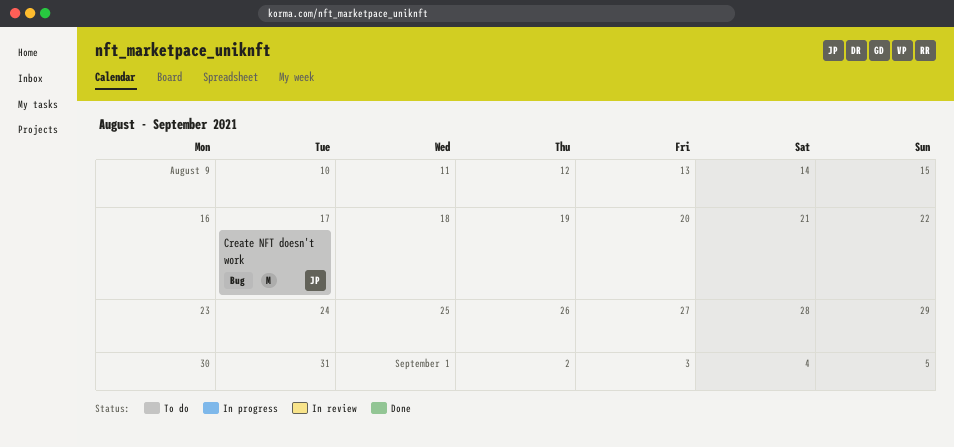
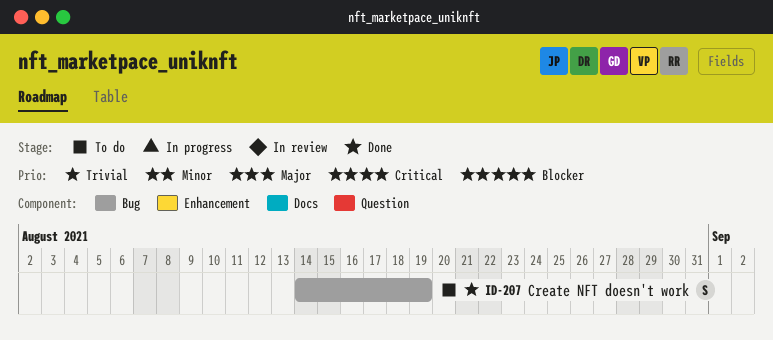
Create NFT doesn't work, estimate: M -> S
Create NFT doesn't work, due: Aug 17 -> Aug 19

